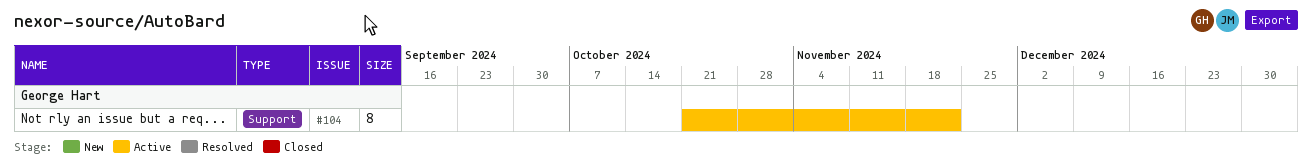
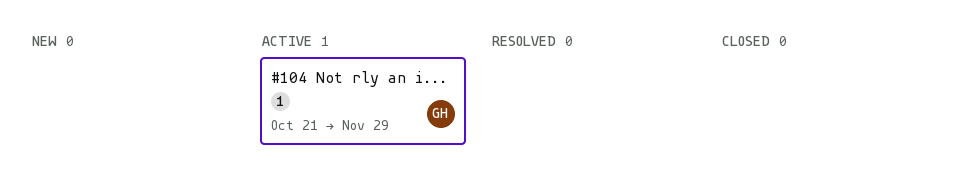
#104, estimate: 8 -> 1
#104, due: Nov 22 -> Nov 29

